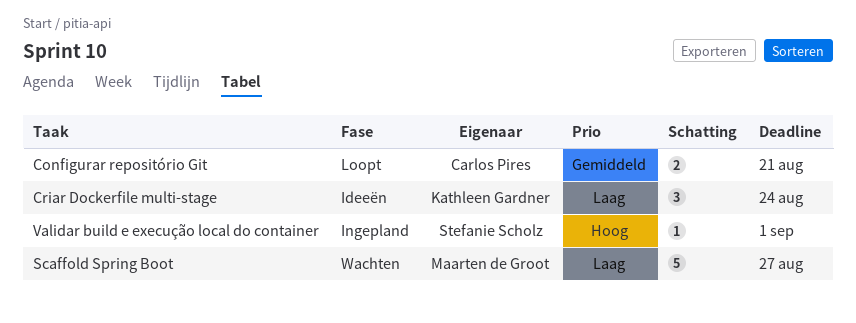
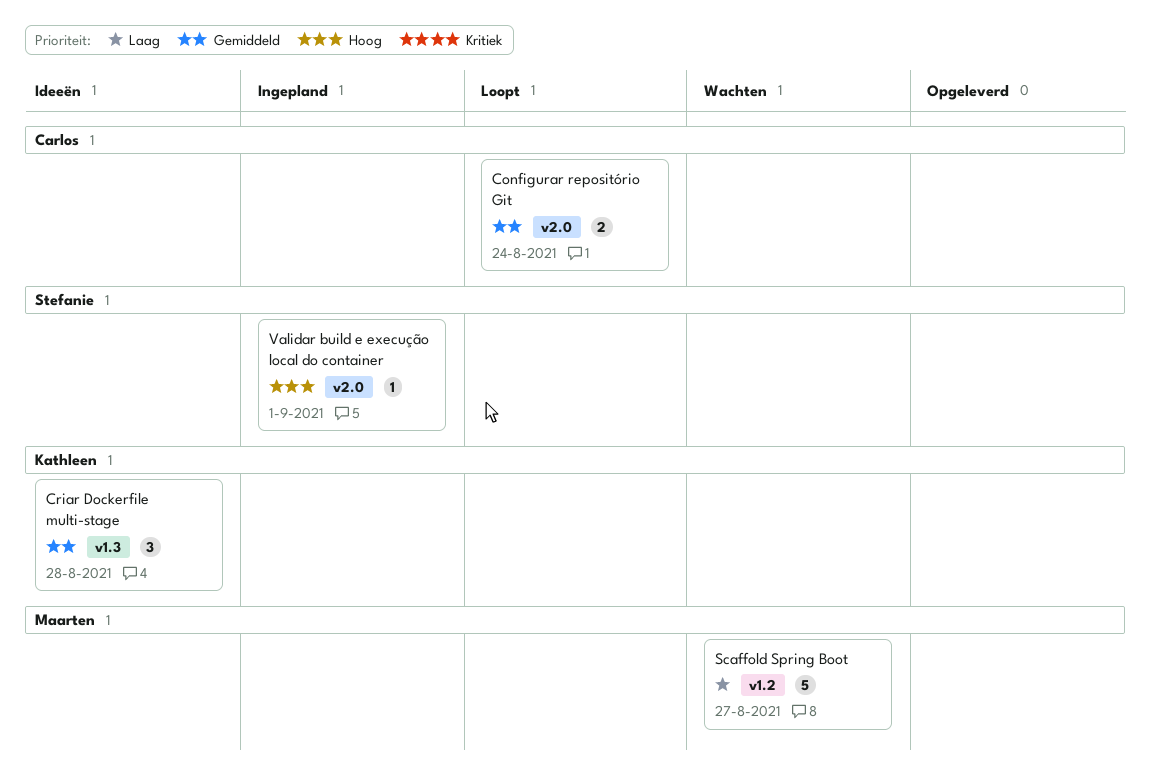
Configurar repositório Git, due: Aug 21 -> Aug 24
Criar Dockerfile multi-stage, priority: Laag -> Gemiddeld
Criar Dockerfile multi-stage, due: Aug 24 -> Aug 28

